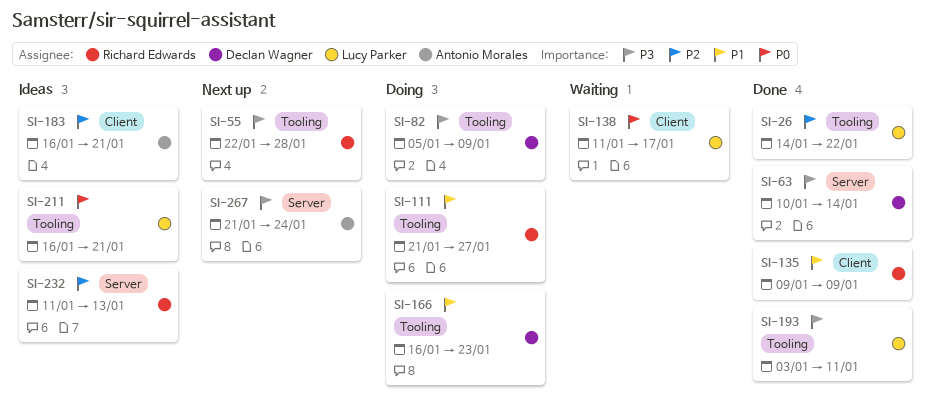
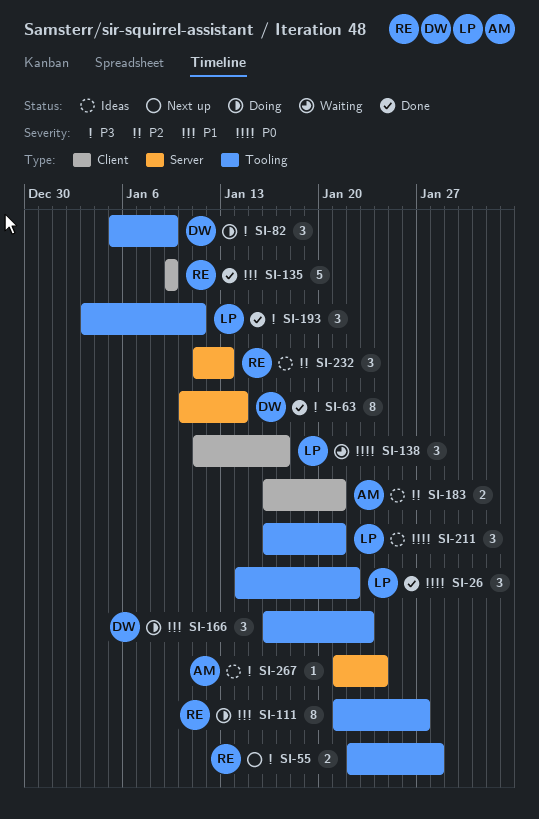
SI-26, priority: P2 -> P0
SI-267, status: Next up -> Ideas

